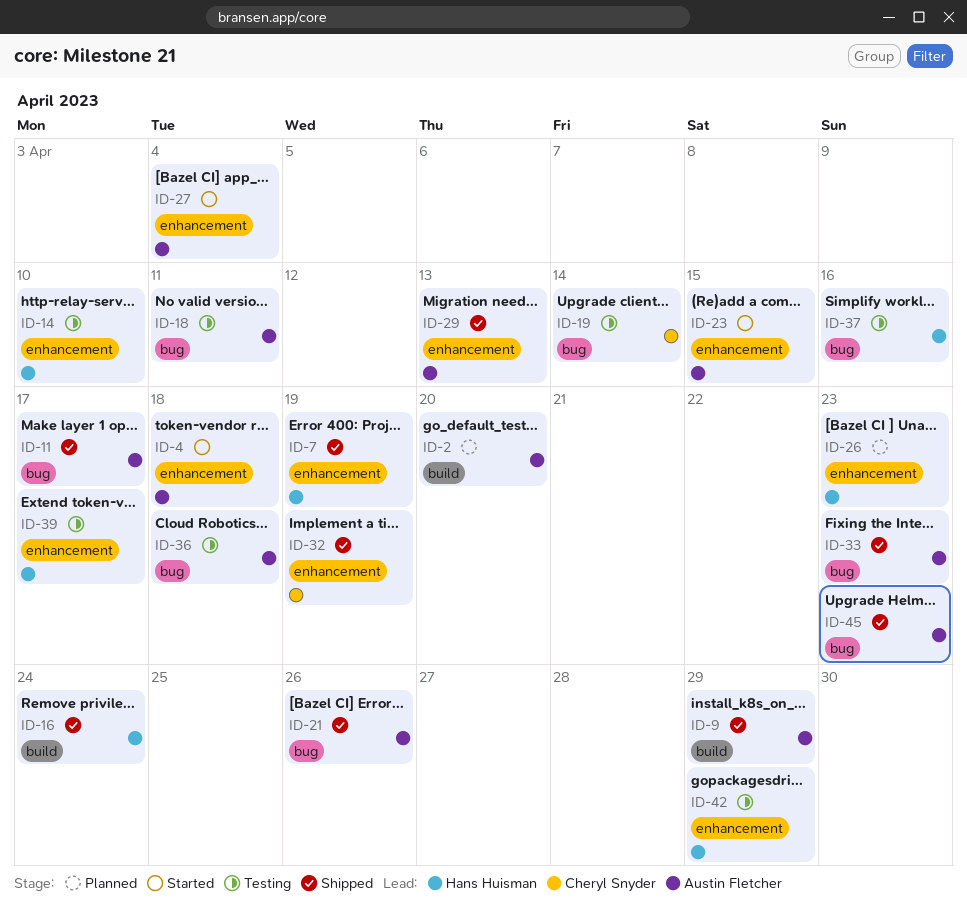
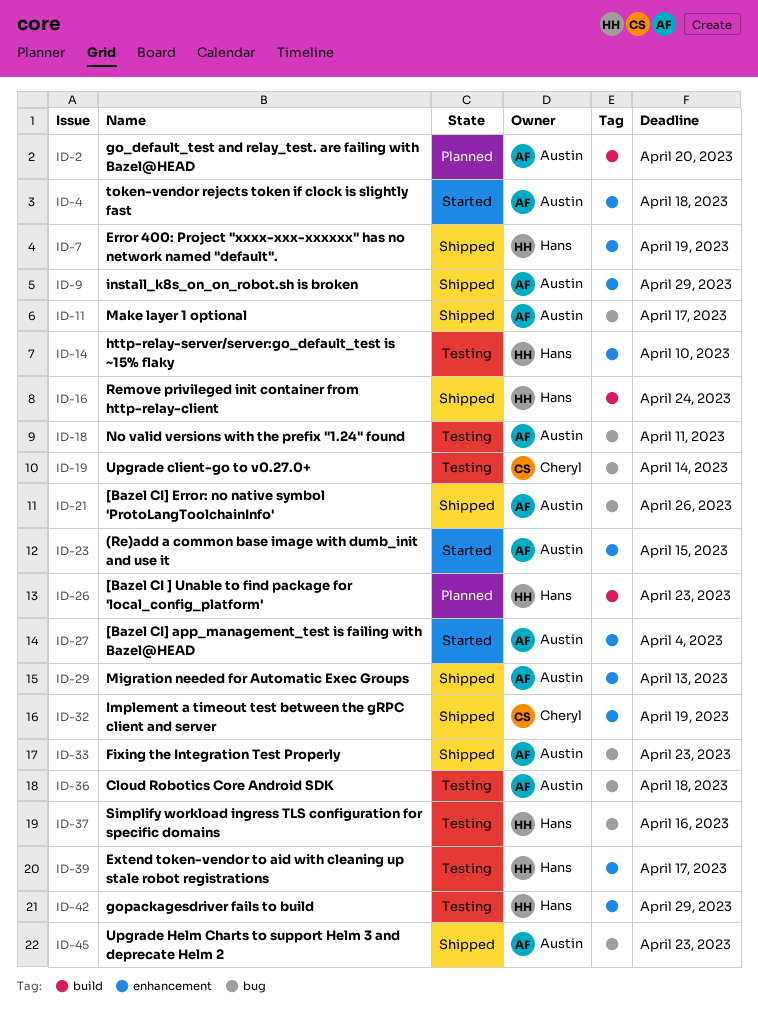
ID-9, label: build -> enhancement
ID-26, label: enhancement -> build

